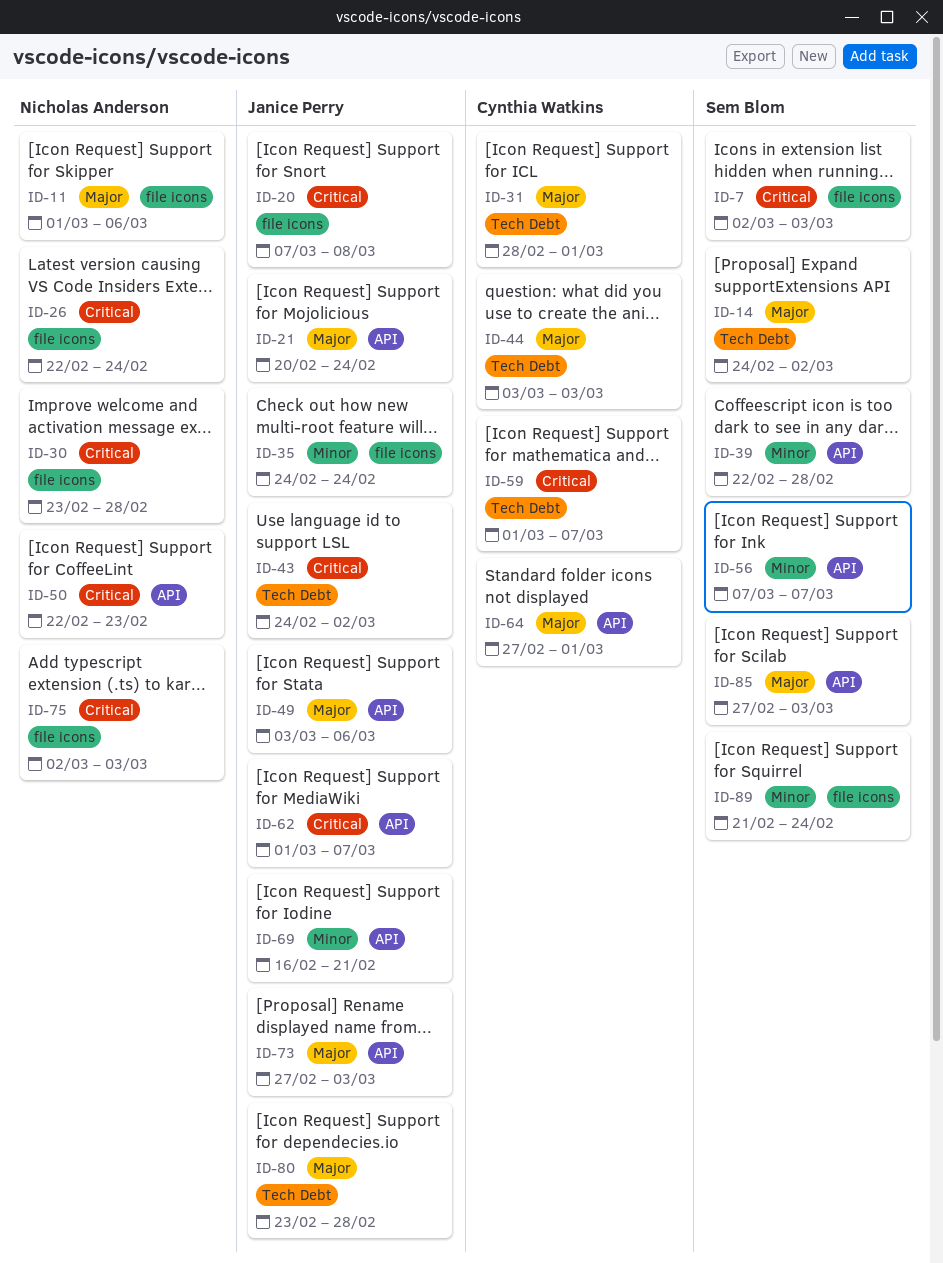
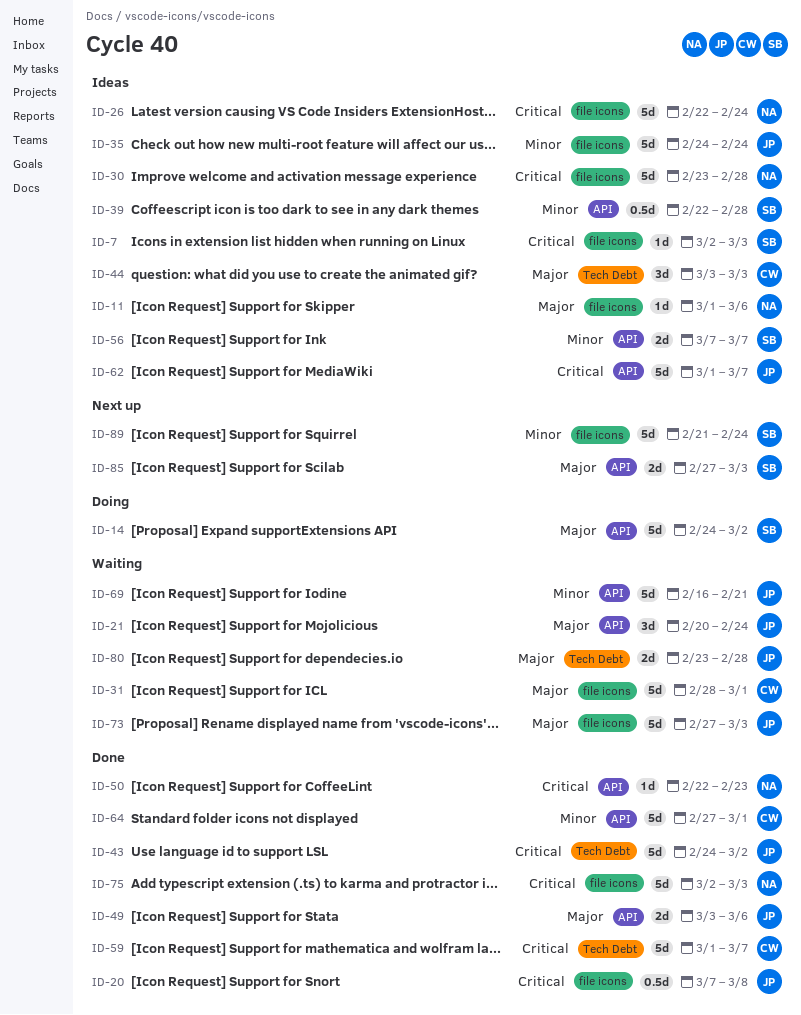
ID-14, label: Tech Debt -> API
ID-31, label: Tech Debt -> file icons
ID-64, priority: Major -> Minor
ID-73, label: API -> file icons

